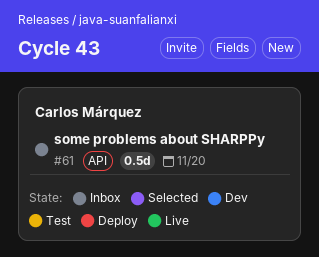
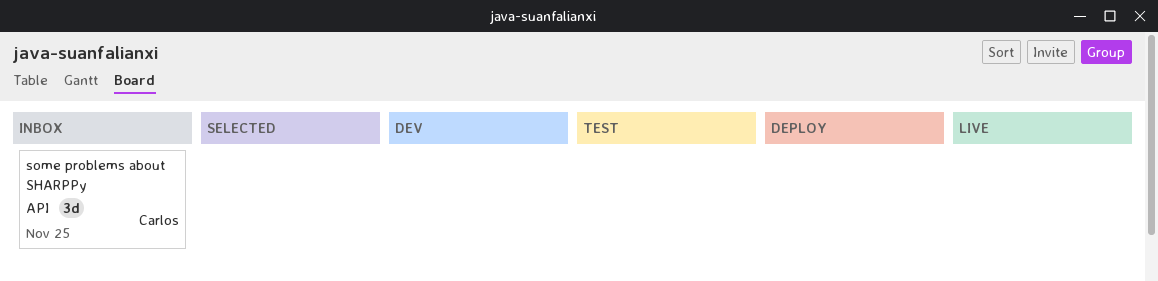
some problems about SHARPPy, estimate: 0.5d -> 3d
some problems about SHARPPy, due: Nov 20 -> Nov 25

